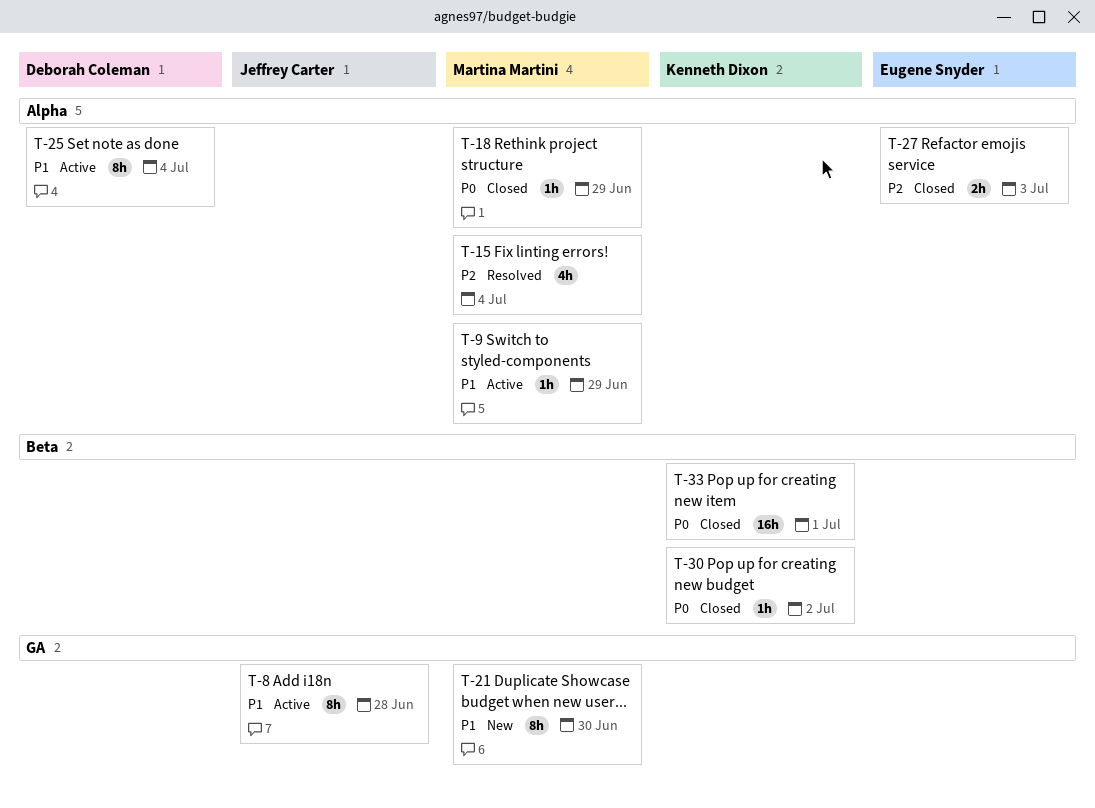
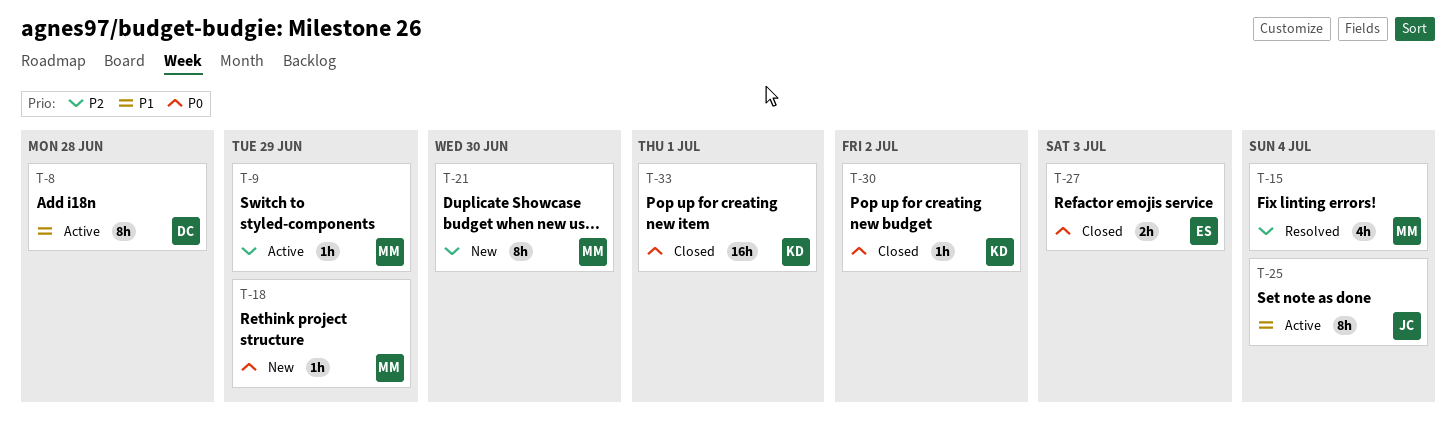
T-8, owner: Jeffrey Carter -> Deborah Coleman
T-9, priority: P1 -> P2
T-18, status: Closed -> New
T-21, priority: P1 -> P2
T-25, owner: Deborah Coleman -> Jeffrey Carter
T-27, priority: P2 -> P0

